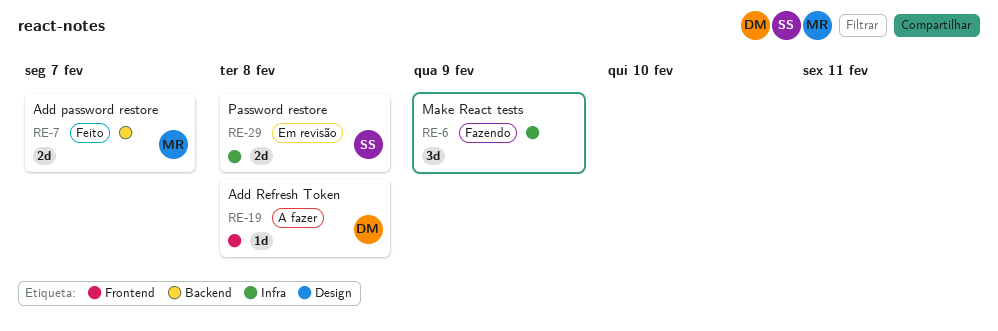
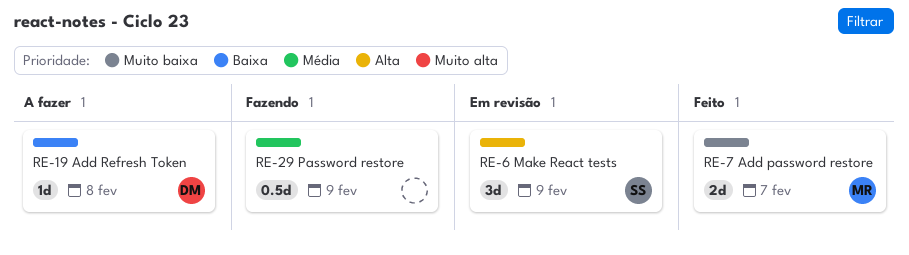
RE-6, status: Fazendo -> Em revisão
RE-6, owner: none -> SS
RE-29, status: Em revisão -> Fazendo
RE-29, owner: SS -> none
RE-29, estimate: 2d -> 0.5d
RE-29, due: Feb 8 -> Feb 9

